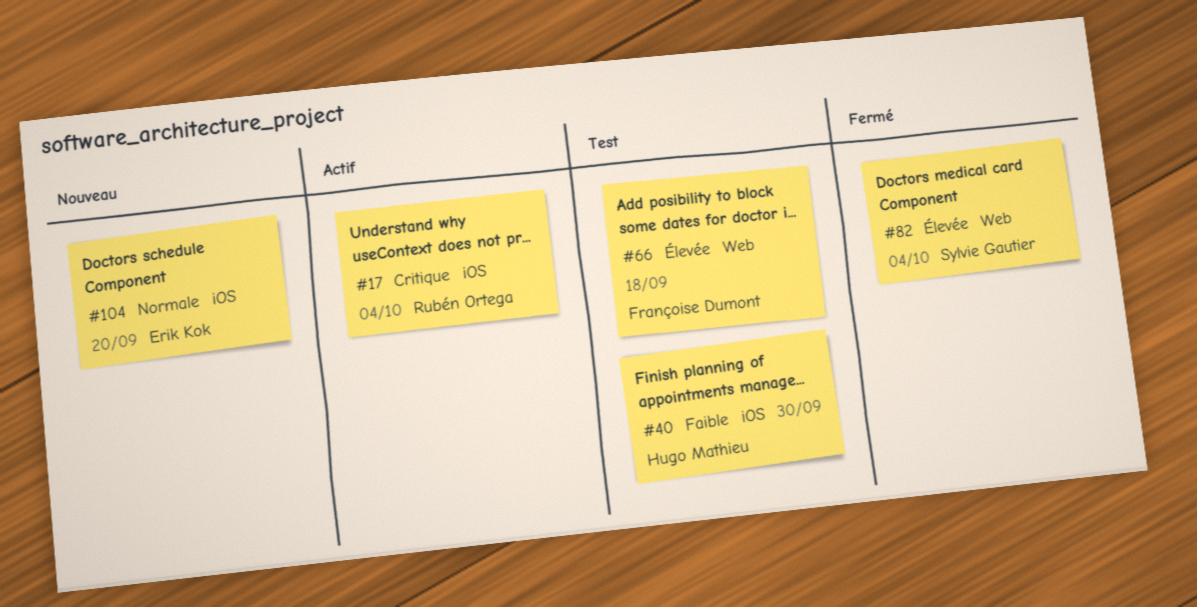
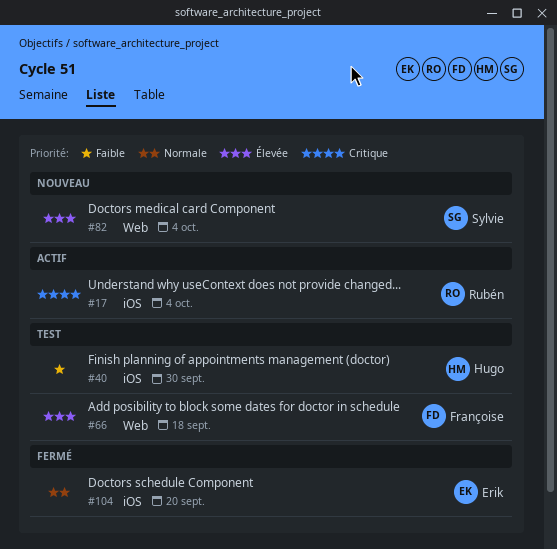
#82, status: Fermé -> Nouveau
#104, status: Nouveau -> Fermé

